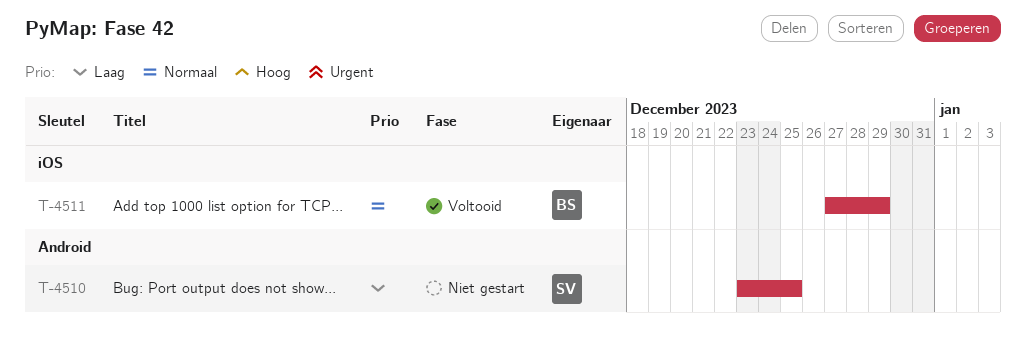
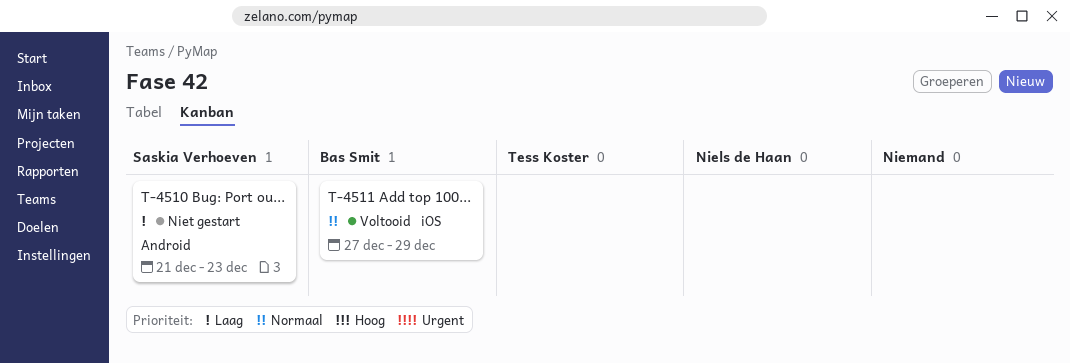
T-4510, start: Dec 23 -> Dec 21
T-4510, due: Dec 25 -> Dec 23

